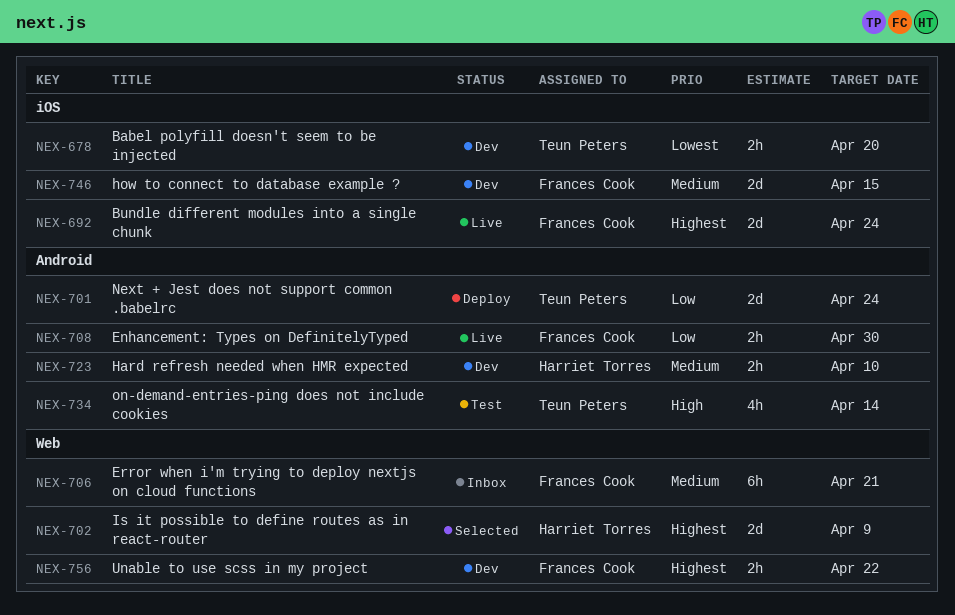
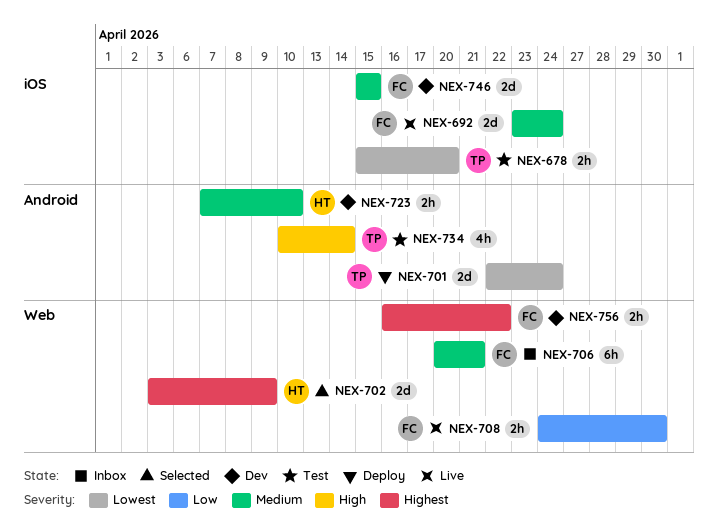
NEX-678, status: Dev -> Test
NEX-692, priority: Highest -> Medium
NEX-701, priority: Low -> Lowest
NEX-708, label: Android -> Web

